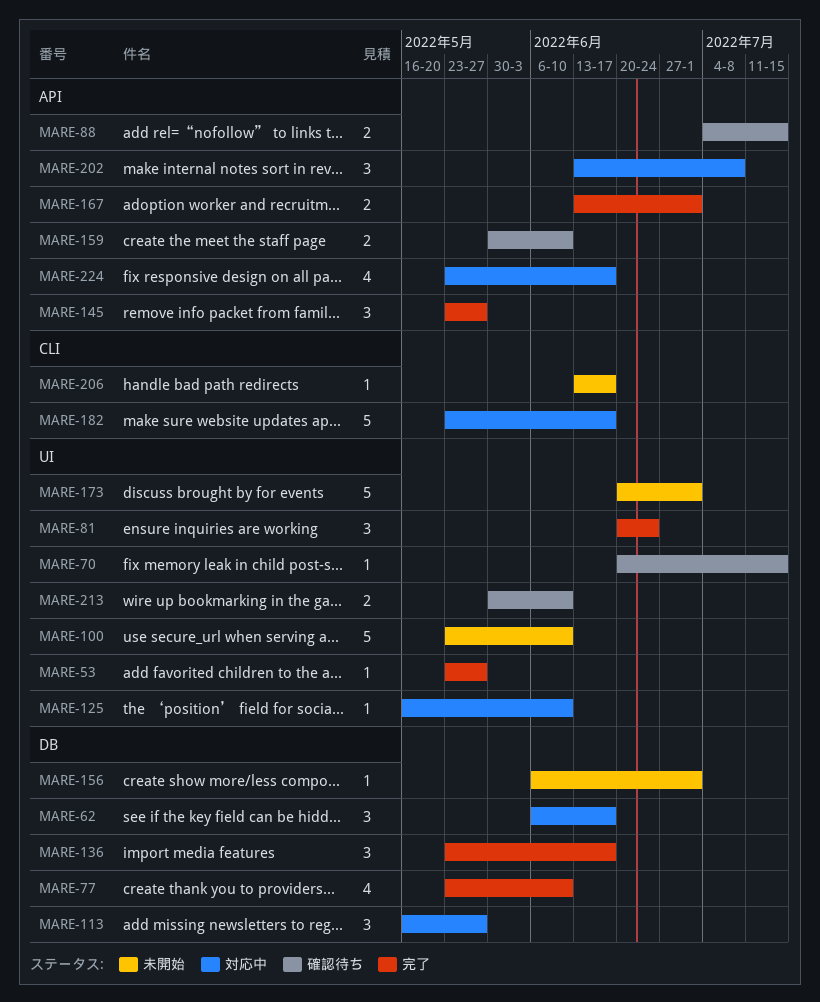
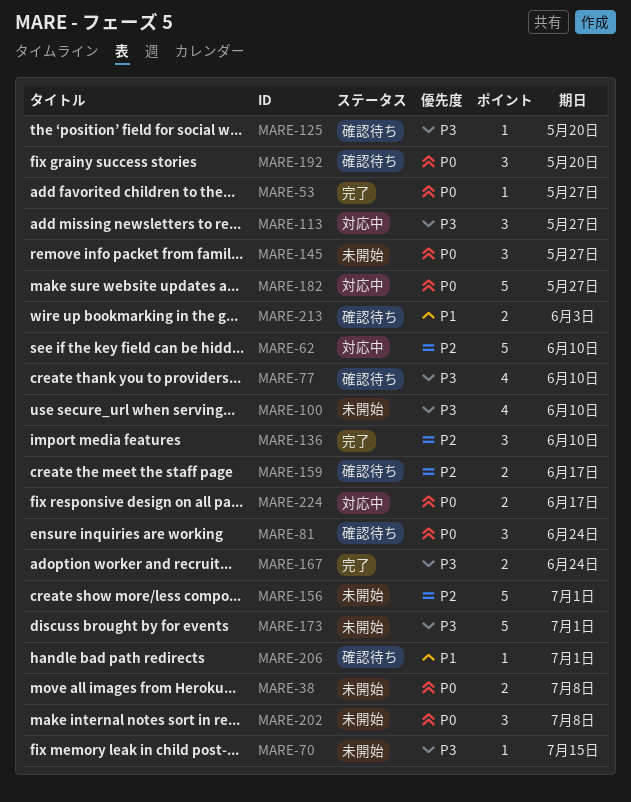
MARE-38: none -> present
MARE-62, estimate: 3 -> 5
MARE-62, due: Jun 17 -> Jun 10
MARE-70, status: 確認待ち -> 未開始
MARE-77, status: 完了 -> 確認待ち
MARE-81, status: 完了 -> 確認待ち
MARE-88: present -> none
MARE-100, estimate: 5 -> 4
MARE-125, status: 対応中 -> 確認待ち
MARE-125, due: Jun 10 -> May 20
MARE-136, due: Jun 17 -> Jun 10
MARE-145, status: 完了 -> 未開始
MARE-156, estimate: 1 -> 5
MARE-159, due: Jun 10 -> Jun 17
MARE-167, due: Jul 1 -> Jun 24
MARE-182, due: Jun 17 -> May 27
MARE-192: none -> present
MARE-202, status: 対応中 -> 未開始
MARE-206, status: 未開始 -> 確認待ち
MARE-206, due: Jun 17 -> Jul 1
MARE-213, due: Jun 10 -> Jun 3
MARE-224, estimate: 4 -> 2

